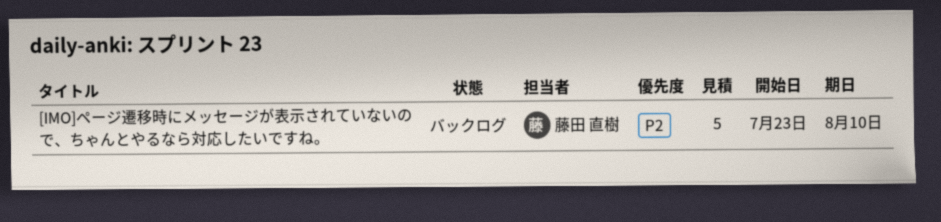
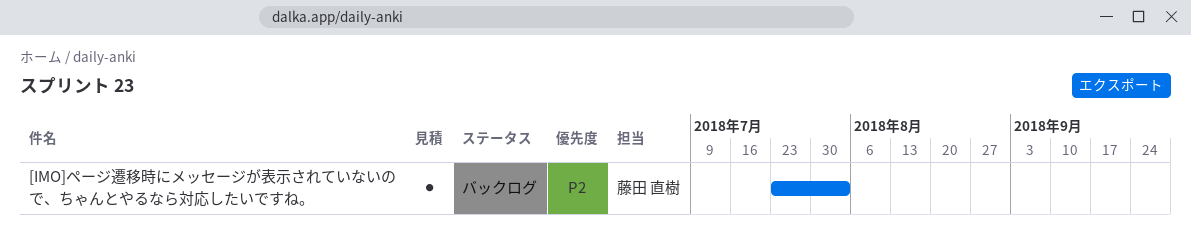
[IMO]ページ遷移時にメッセージが表示されていないので、ちゃんとやるなら対応したいですね。, estimate: 5 -> 1
[IMO]ページ遷移時にメッセージが表示されていないので、ちゃんとやるなら対応したいですね。, due: Aug 10 -> Aug 3

